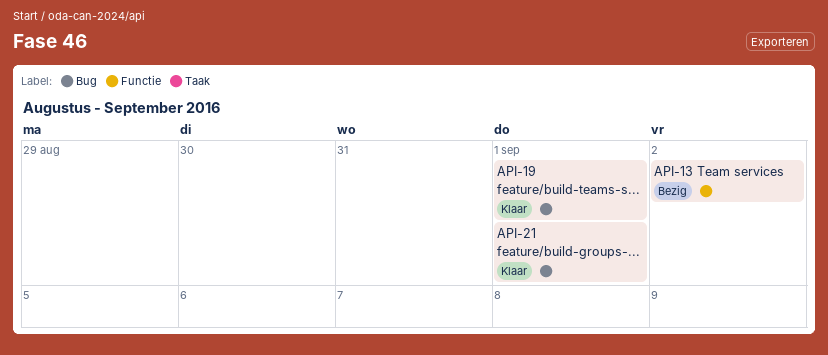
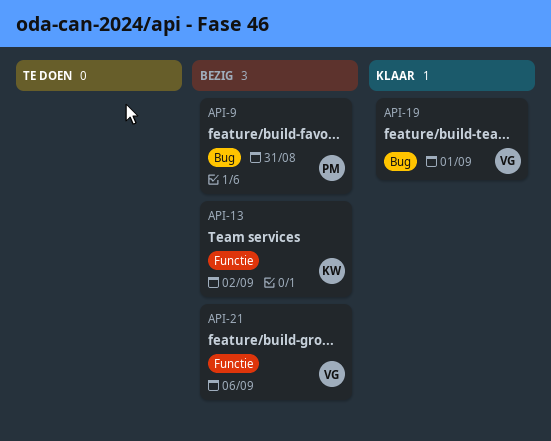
API-9: none -> present
API-21, status: Klaar -> Bezig
API-21, label: Bug -> Functie
API-21, due: Sep 1 -> Sep 6

